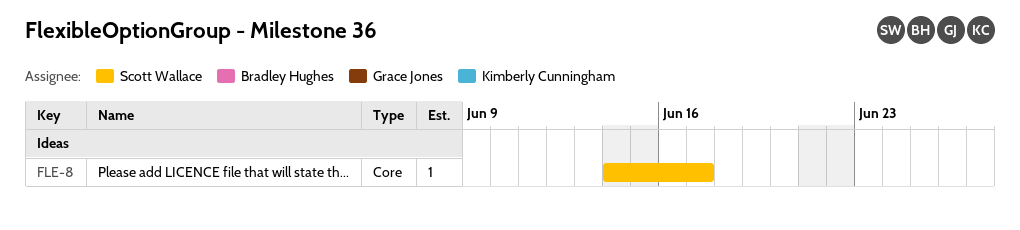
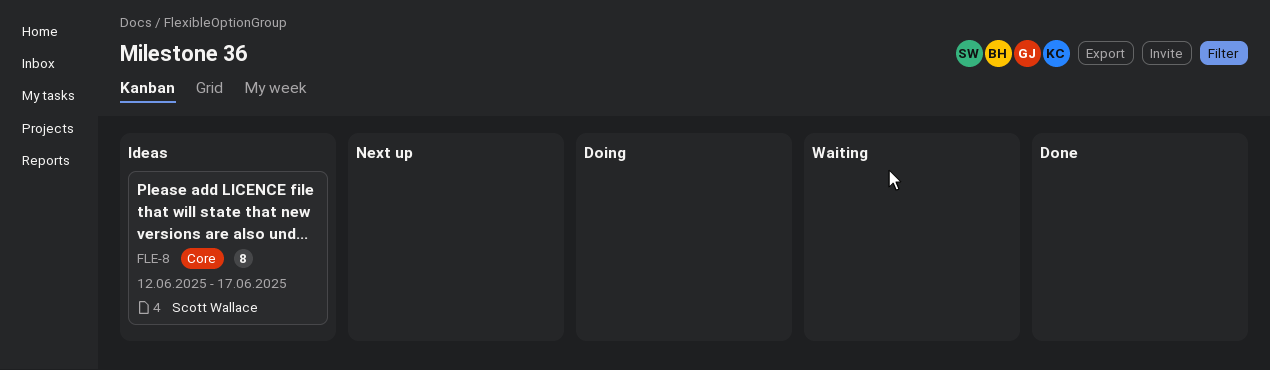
FLE-8, estimate: 1 -> 8
FLE-8, start: Jun 14 -> Jun 12

